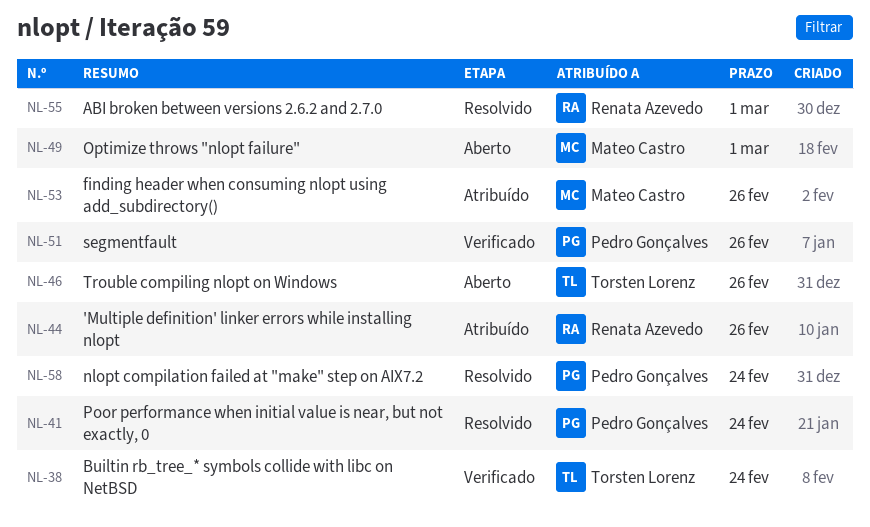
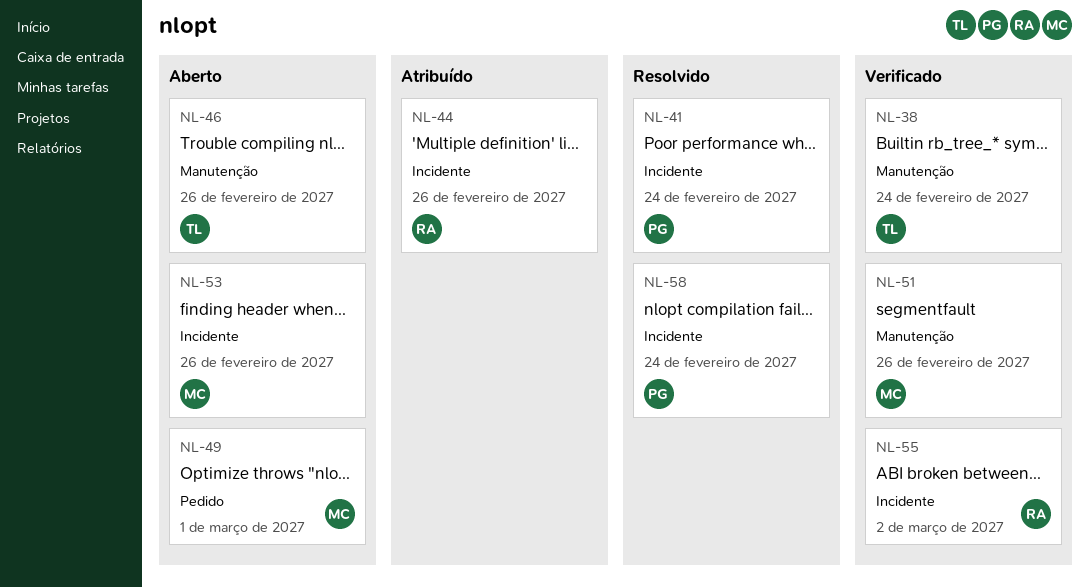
NL-51, owner: Pedro Gonçalves -> Mateo Castro
NL-53, status: Atribuído -> Aberto
NL-55, status: Resolvido -> Verificado
NL-55, due: Mar 1 -> Mar 2

